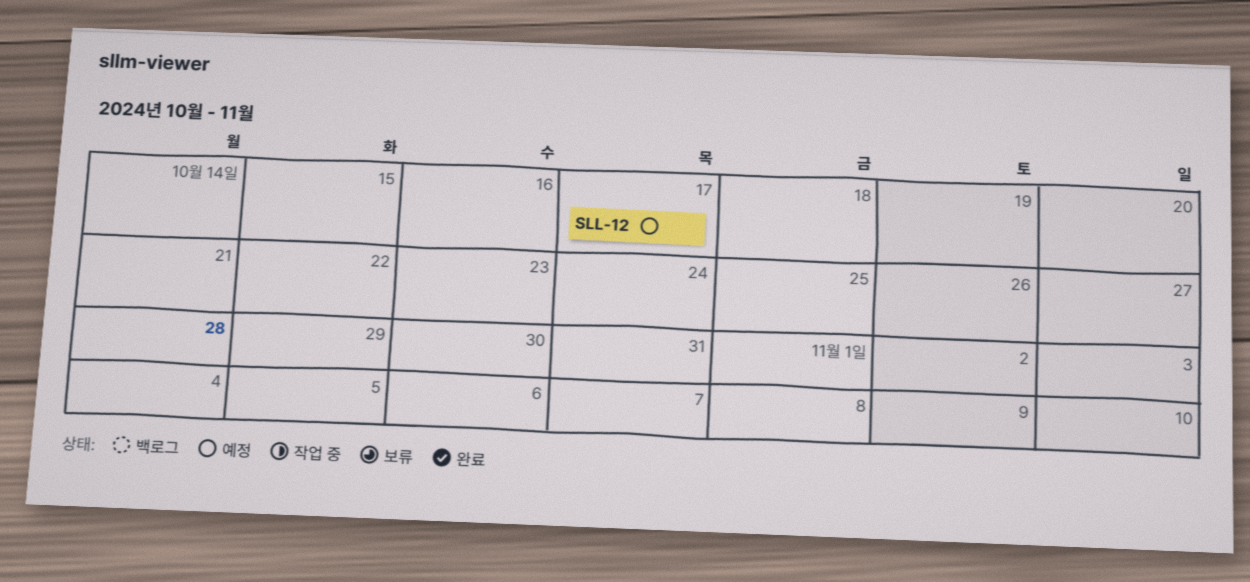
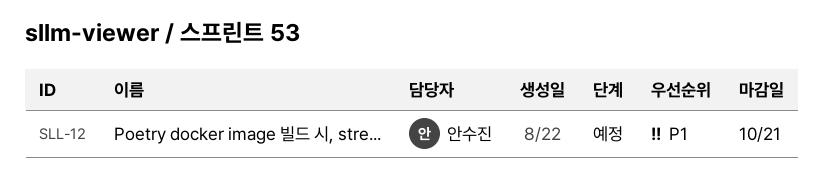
SLL-12, due: Oct 17 -> Oct 21

